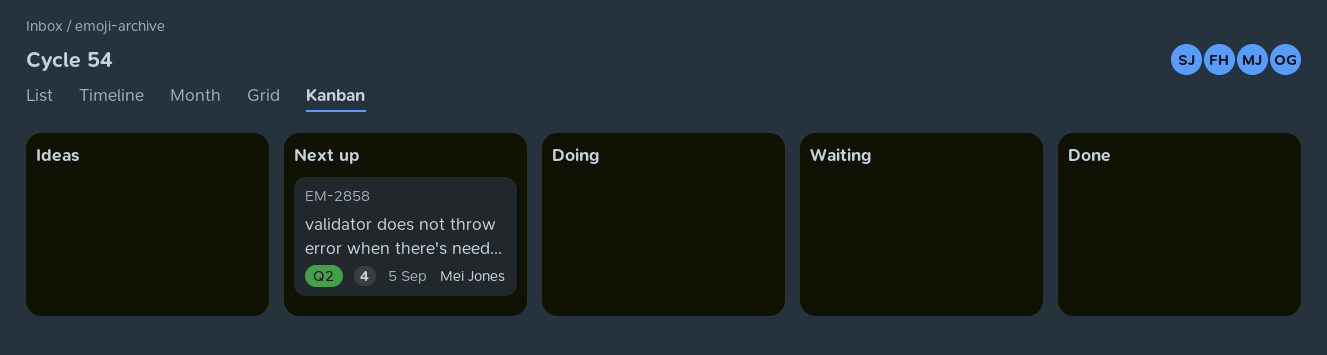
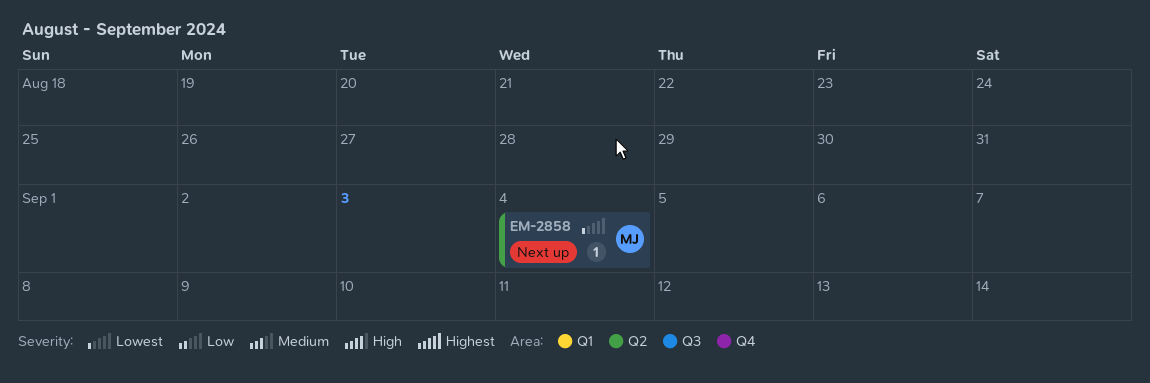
EM-2858, estimate: 4 -> 1
EM-2858, due: Sep 5 -> Sep 4

